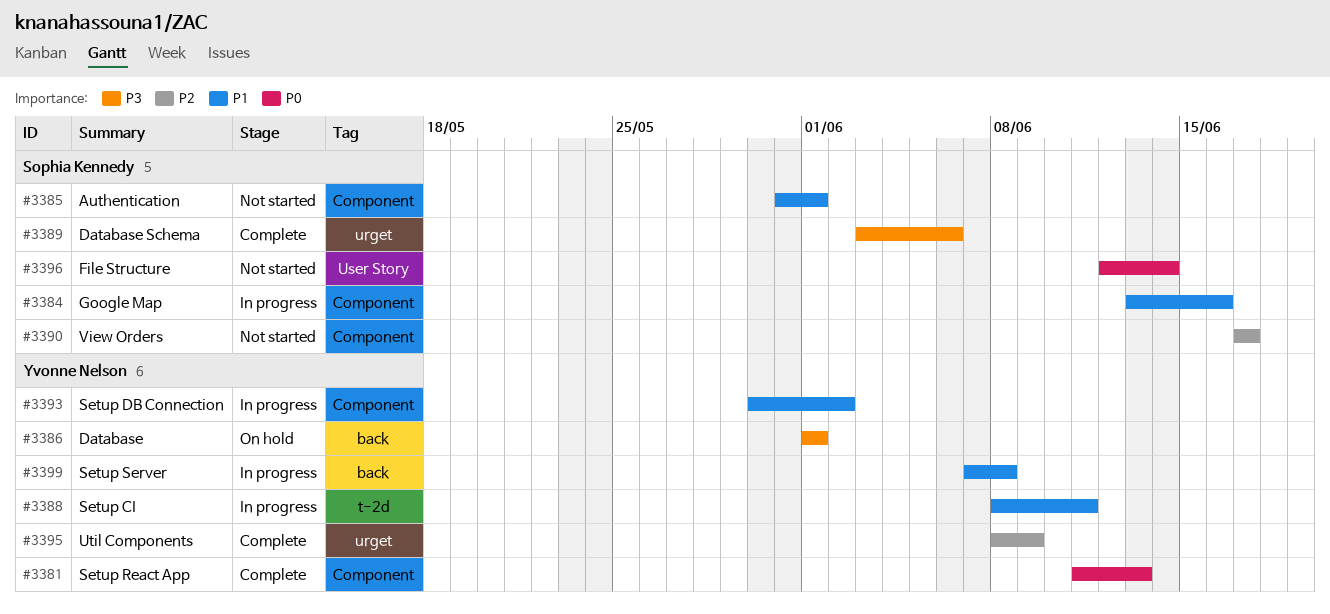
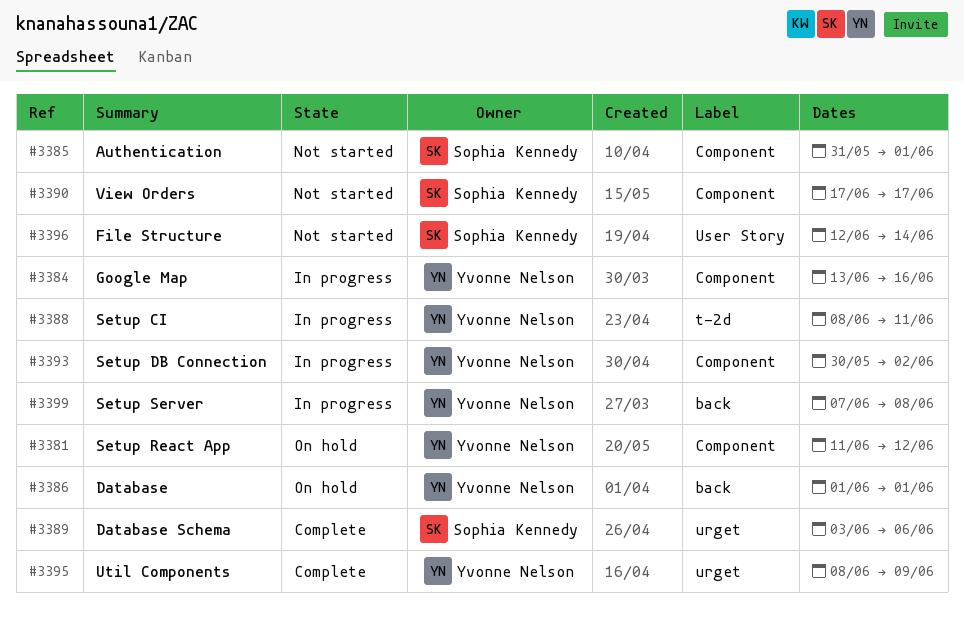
#3381, status: Complete -> On hold
#3381, due: Jun 13 -> Jun 12
#3384, owner: Sophia Kennedy -> Yvonne Nelson

